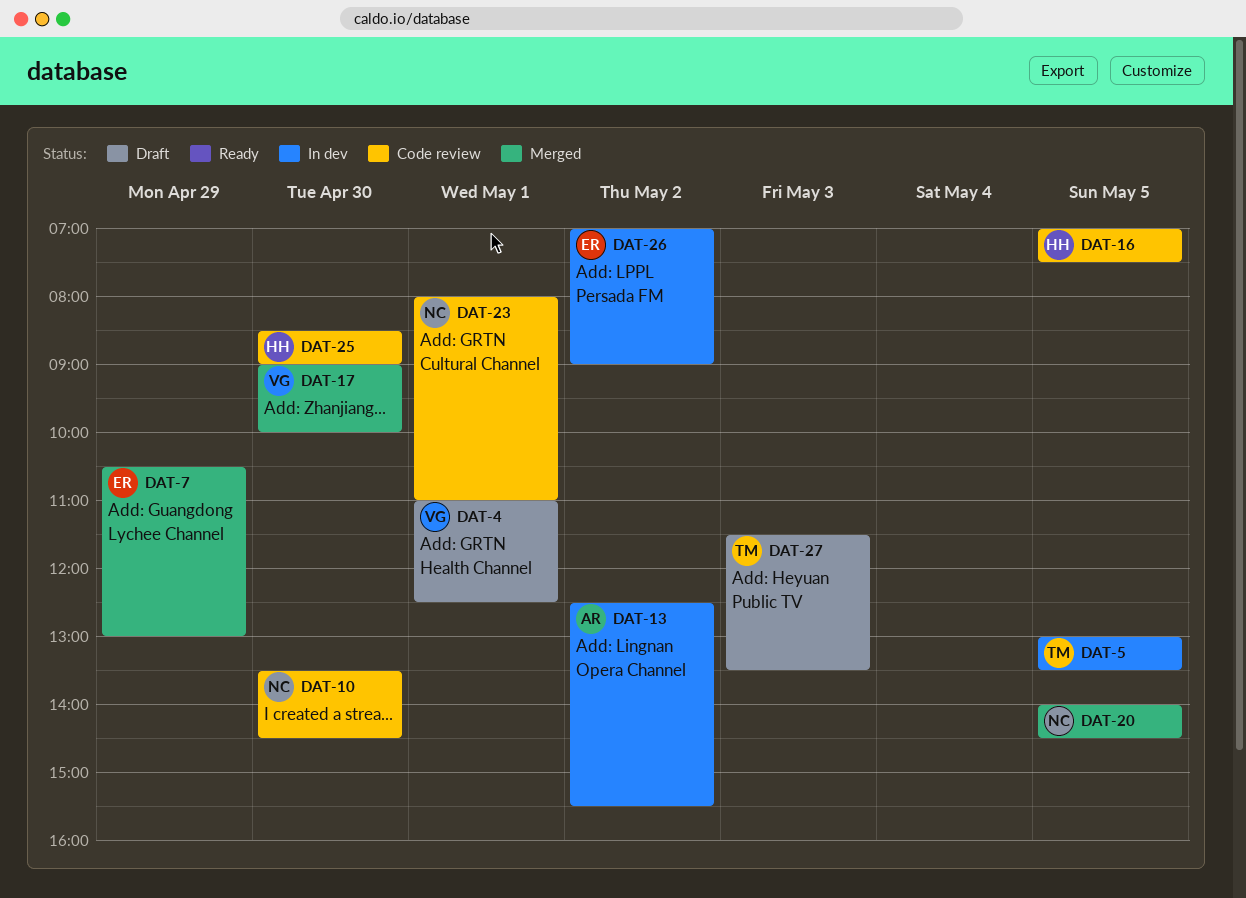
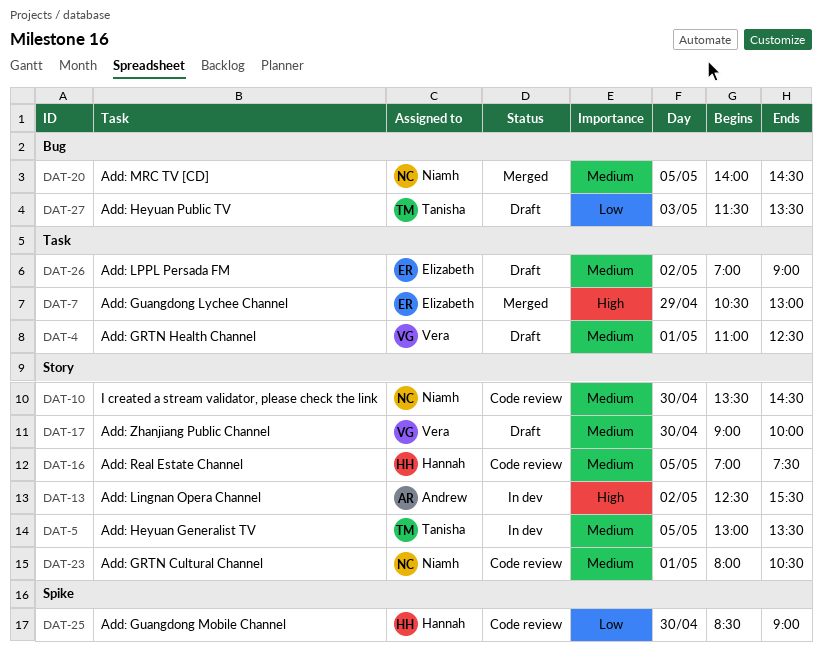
DAT-17, status: Merged -> Draft
DAT-23, ends: 11:00 -> 10:30
DAT-26, status: In dev -> Draft

